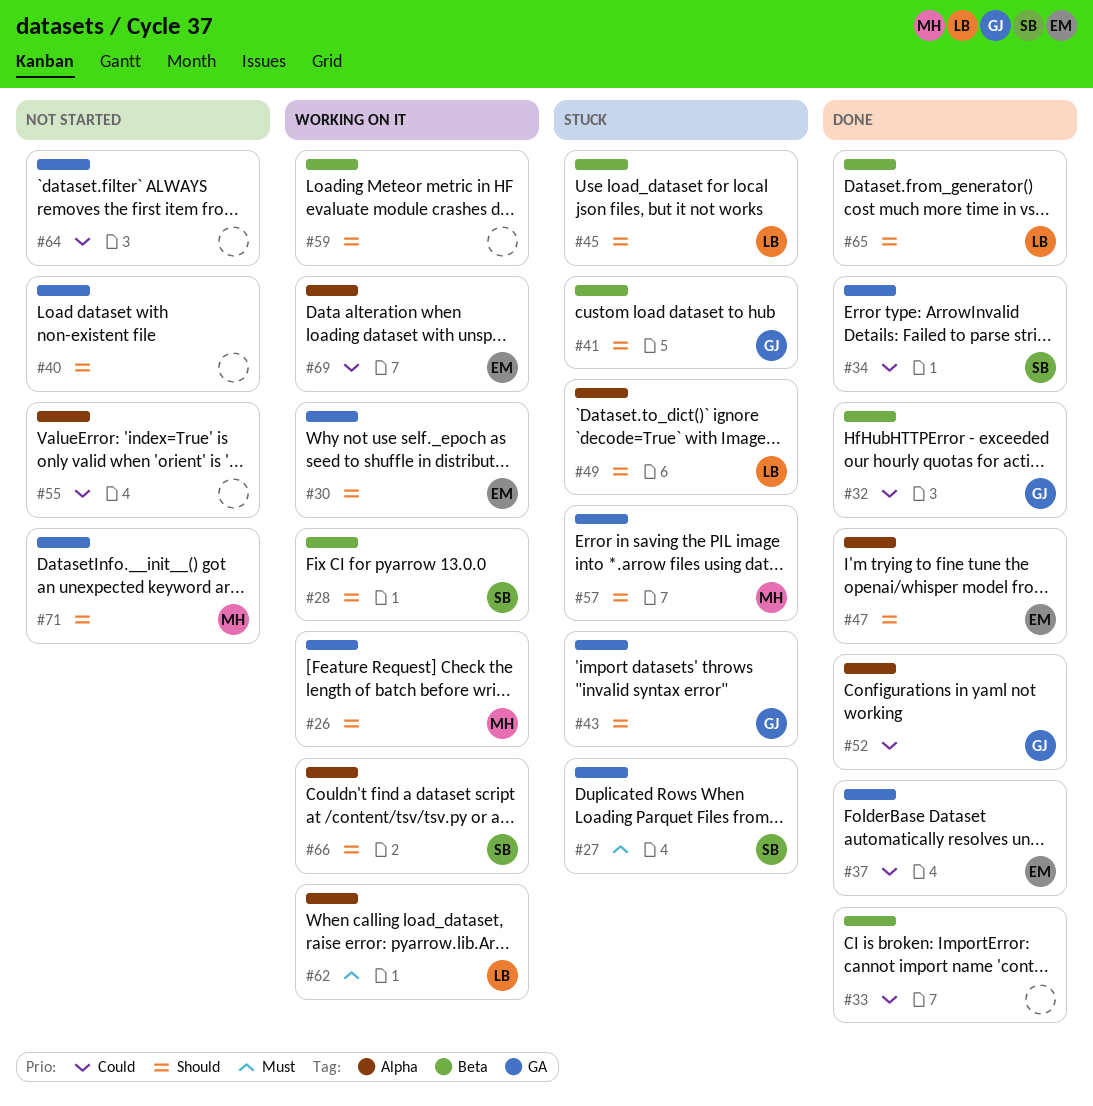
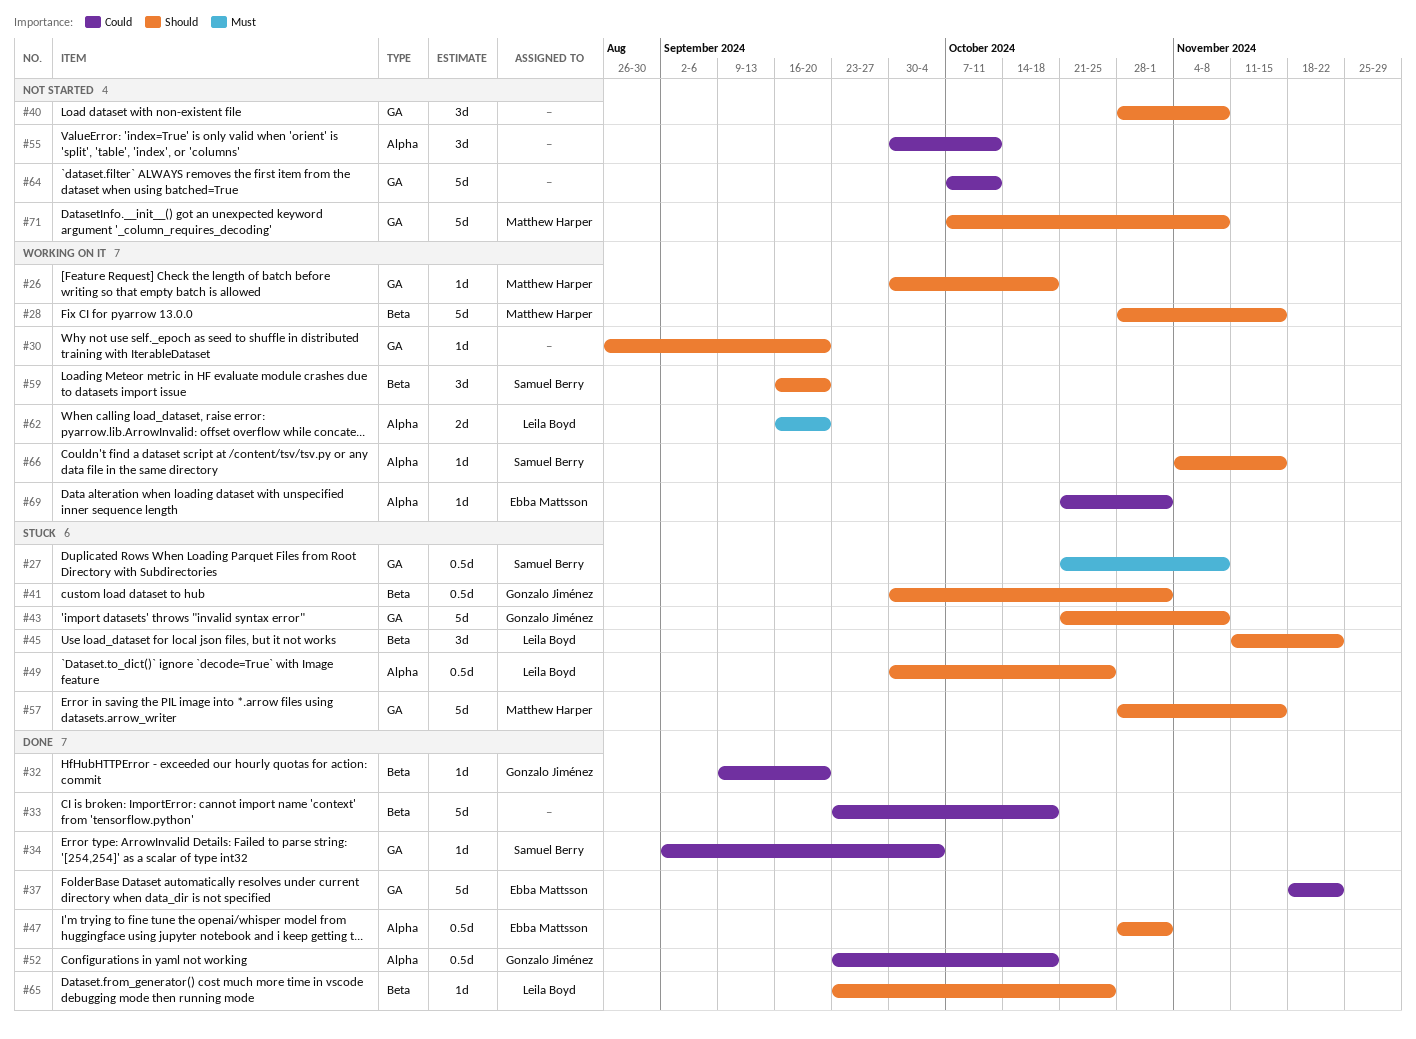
#28, owner: Samuel Berry -> Matthew Harper
#30, owner: Ebba Mattsson -> none
#59, owner: none -> Samuel Berry

